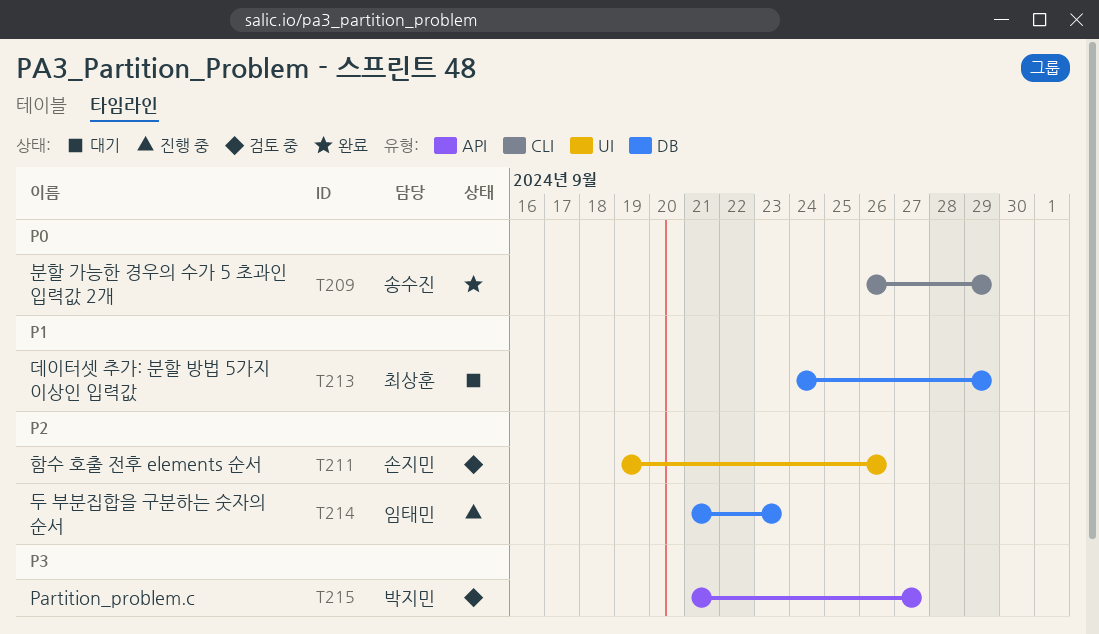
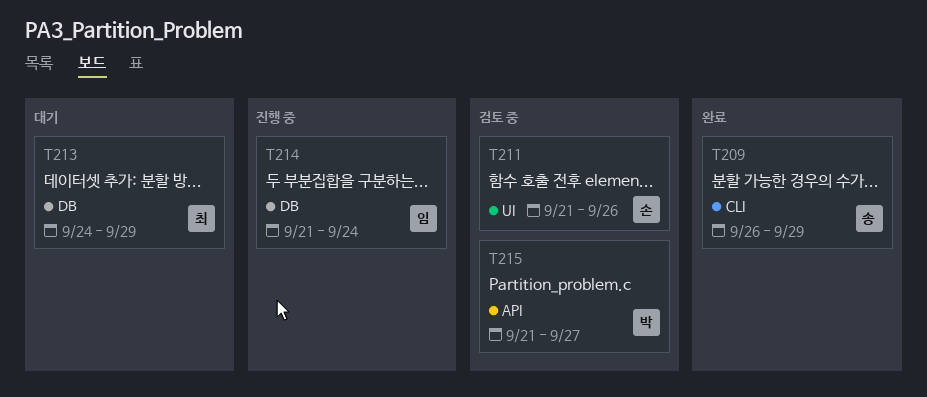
T211, start: Sep 19 -> Sep 21
T214, due: Sep 23 -> Sep 24

